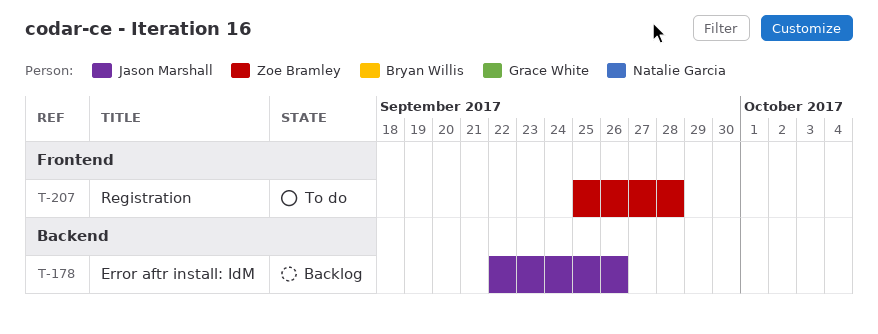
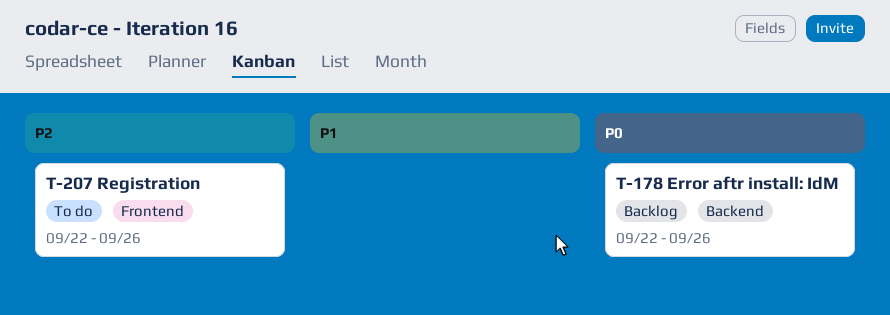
T-207, start: Sep 25 -> Sep 22
T-207, due: Sep 28 -> Sep 26

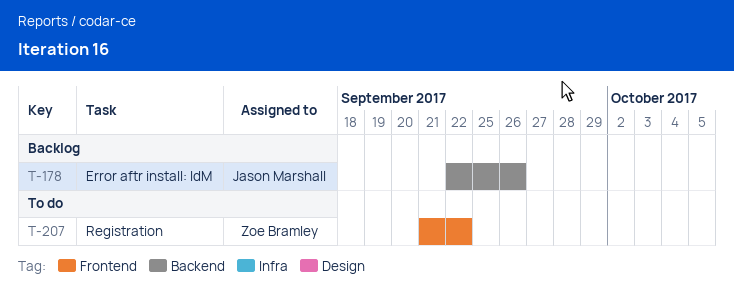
T-207, start: Sep 22 -> Sep 21
T-207, due: Sep 26 -> Sep 22

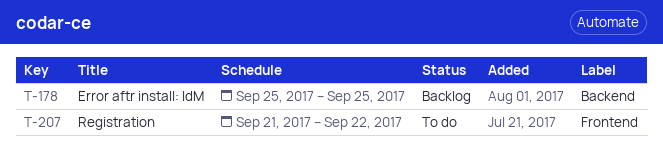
T-178, start: Sep 22 -> Sep 25
T-178, due: Sep 26 -> Sep 25

